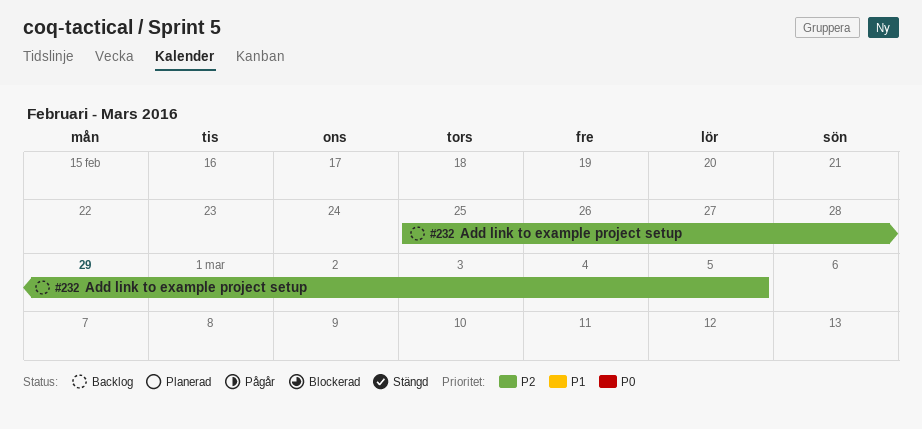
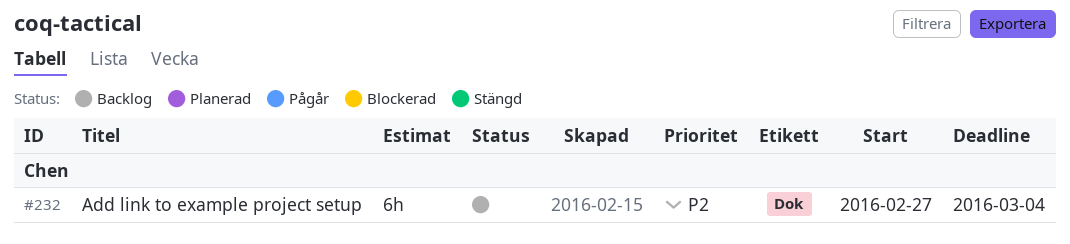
#232, start: Feb 25 -> Feb 27
#232, due: Mar 5 -> Mar 4

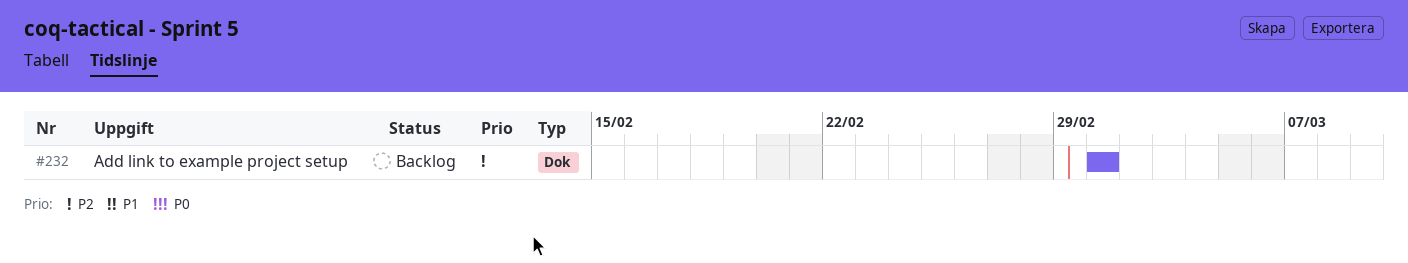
#232, start: Feb 27 -> Mar 1
#232, due: Mar 4 -> Mar 1

